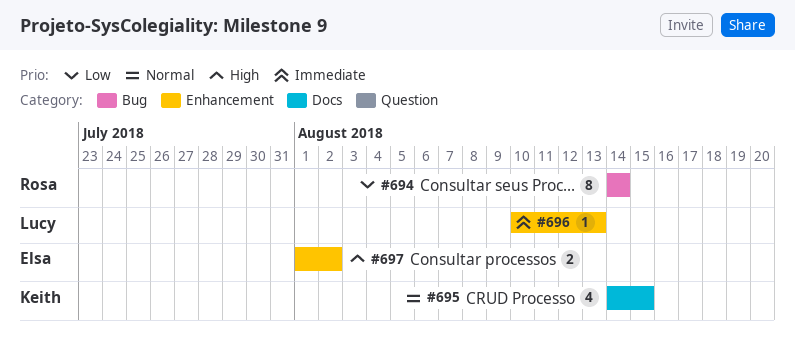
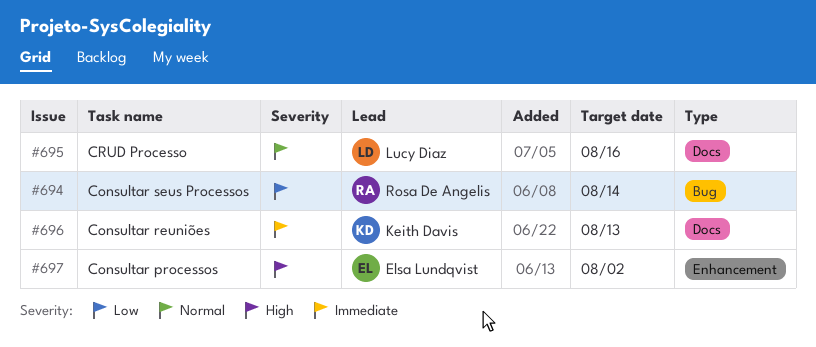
#695, owner: Keith Davis -> Lucy Diaz
#695, due: Aug 15 -> Aug 16
#696, owner: Lucy Diaz -> Keith Davis
#696, label: Enhancement -> Docs

